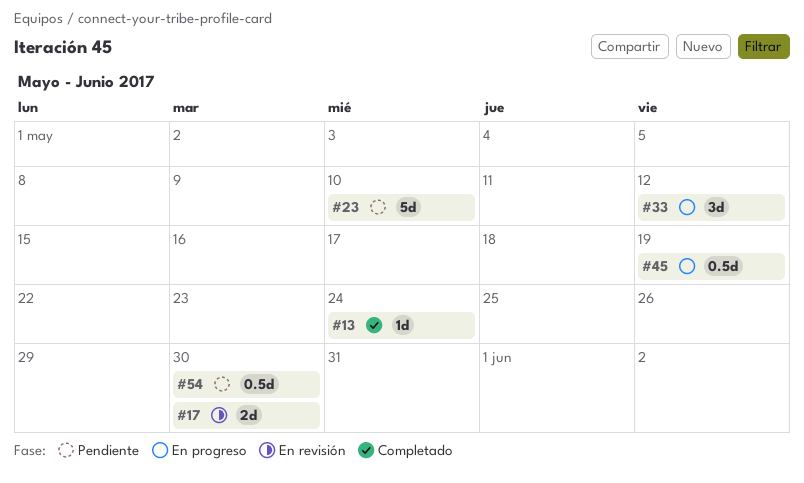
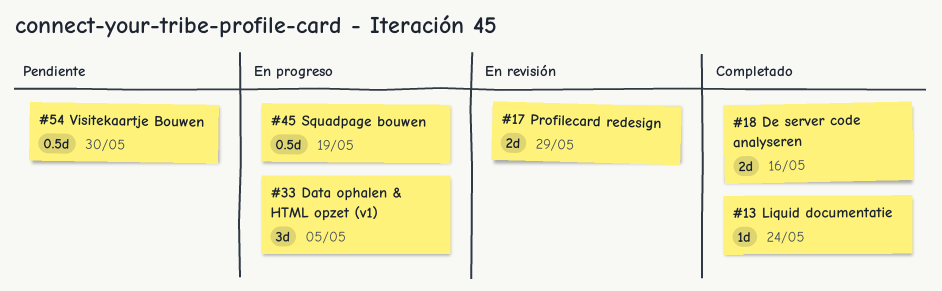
#17, due: May 30 -> May 29
#18: none -> present
#23: present -> none
#33, due: May 12 -> May 5

